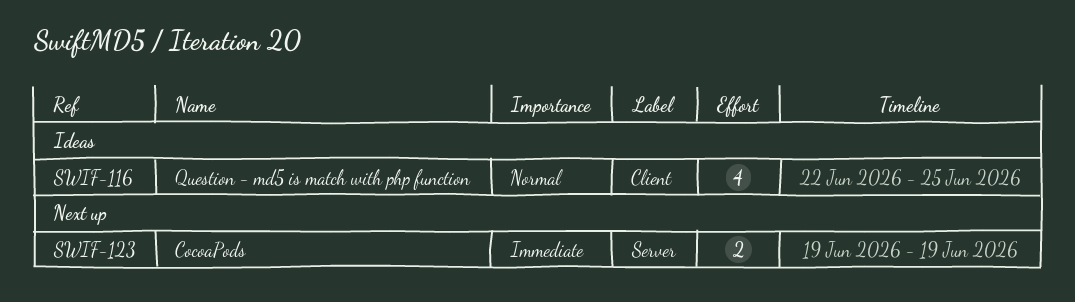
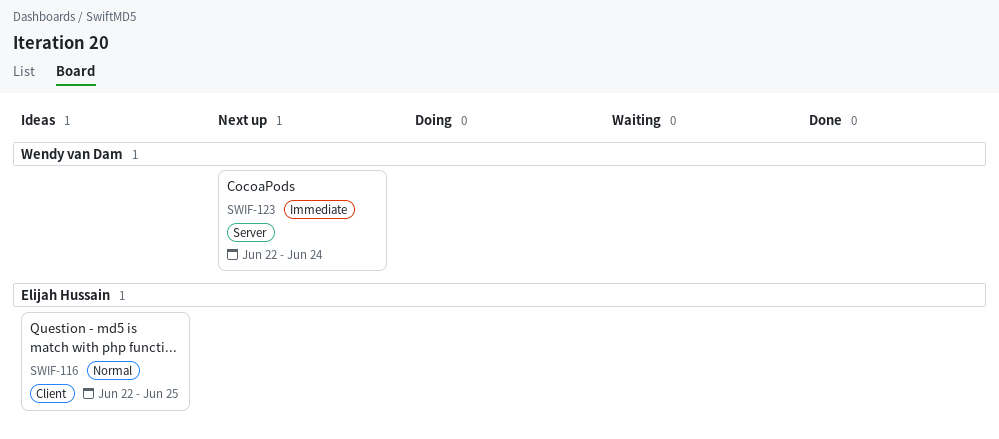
SWIF-123, start: Jun 19 -> Jun 22
SWIF-123, due: Jun 19 -> Jun 24

